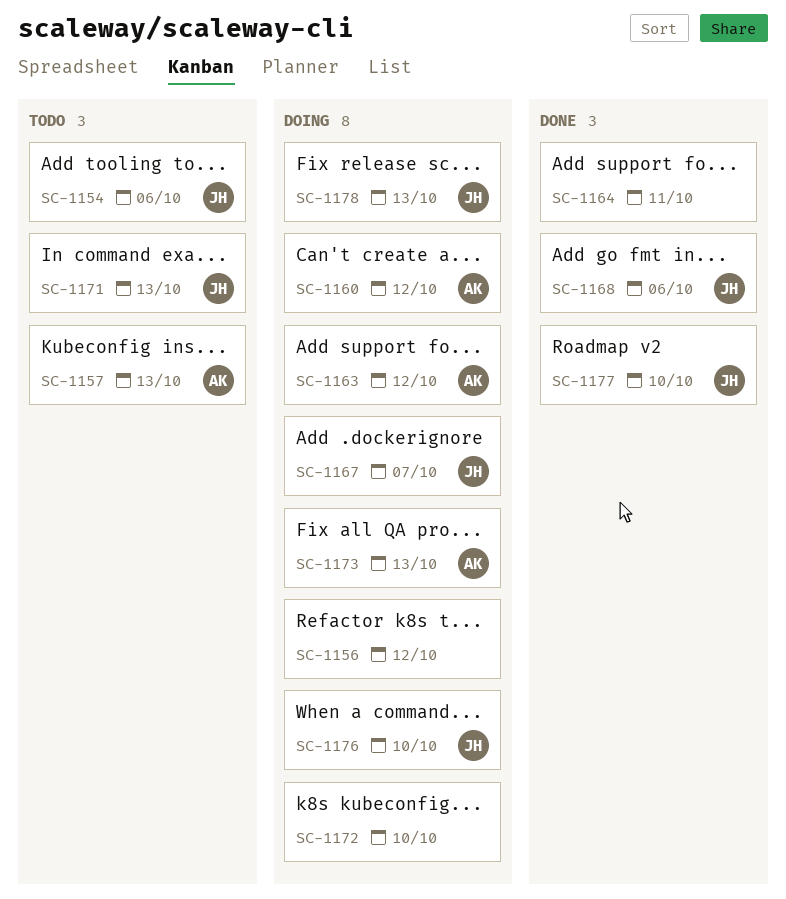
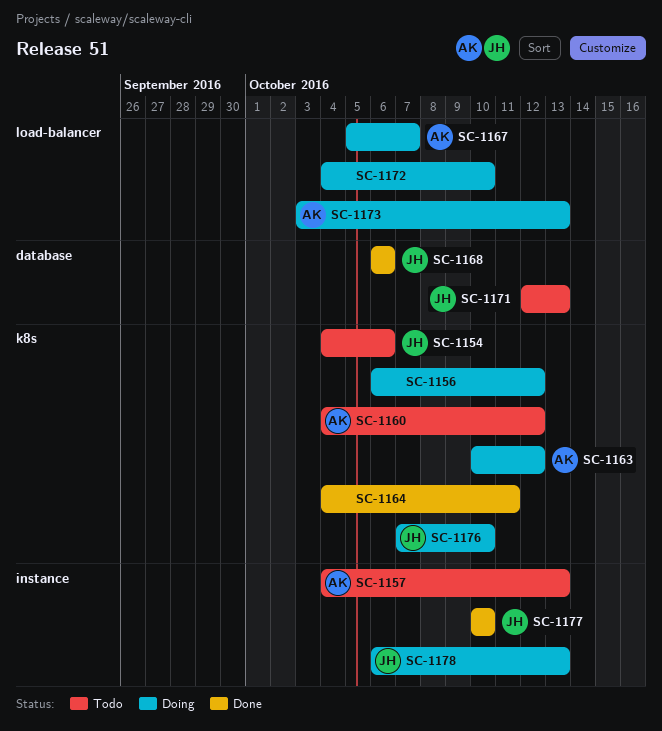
SC-1160, status: Doing -> Todo
SC-1167, owner: JH -> AK

